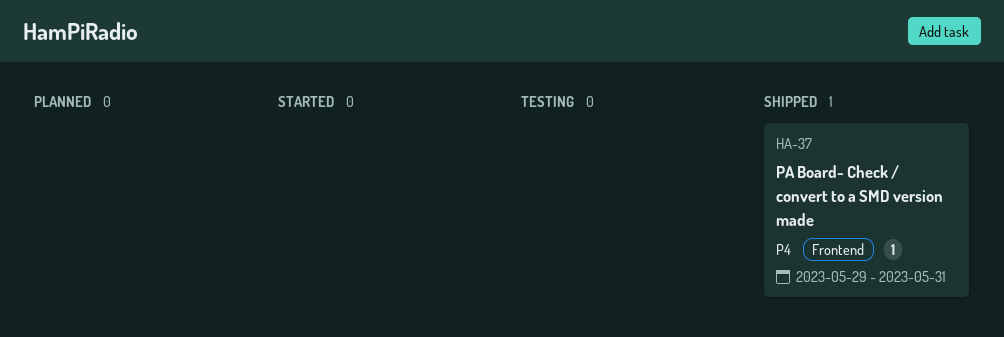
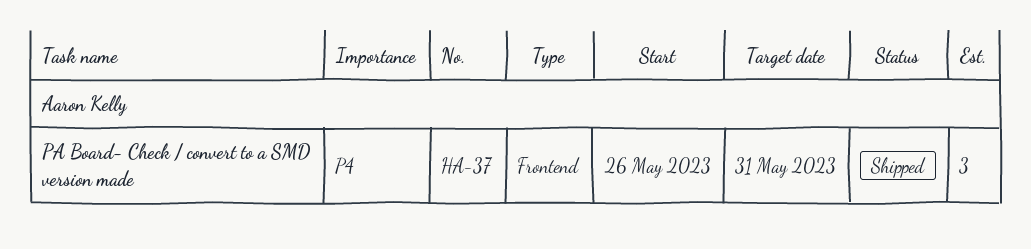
HA-37, estimate: 1 -> 3
HA-37, start: May 29 -> May 26

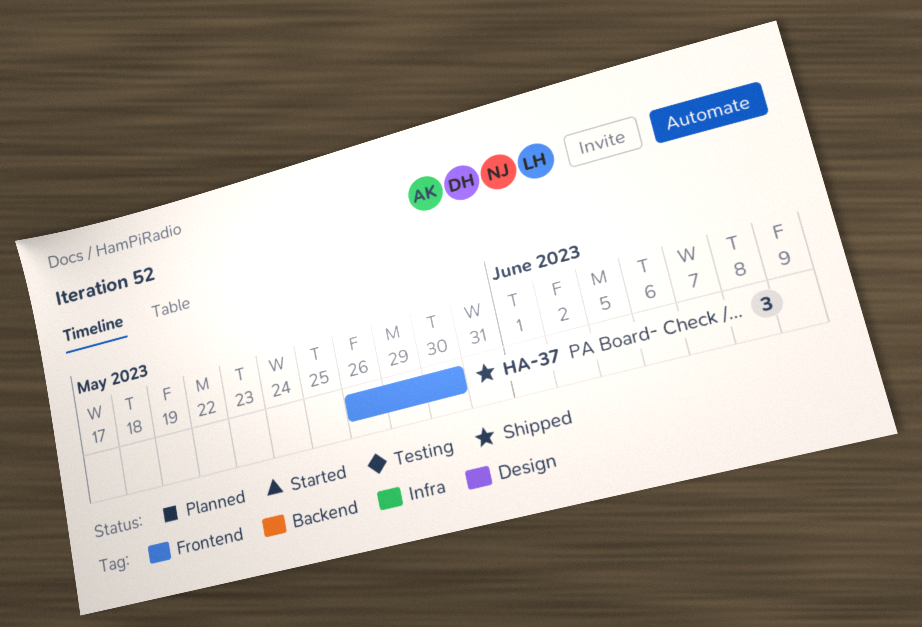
HA-37, due: May 31 -> May 30

